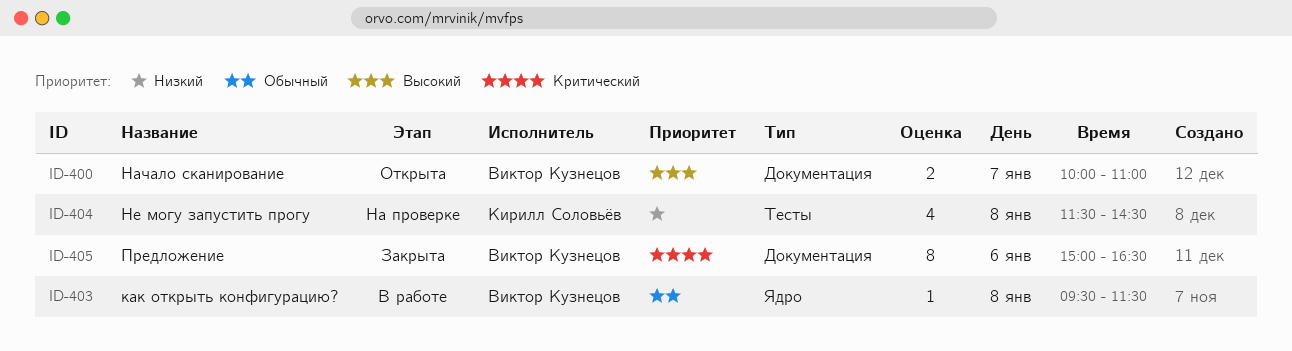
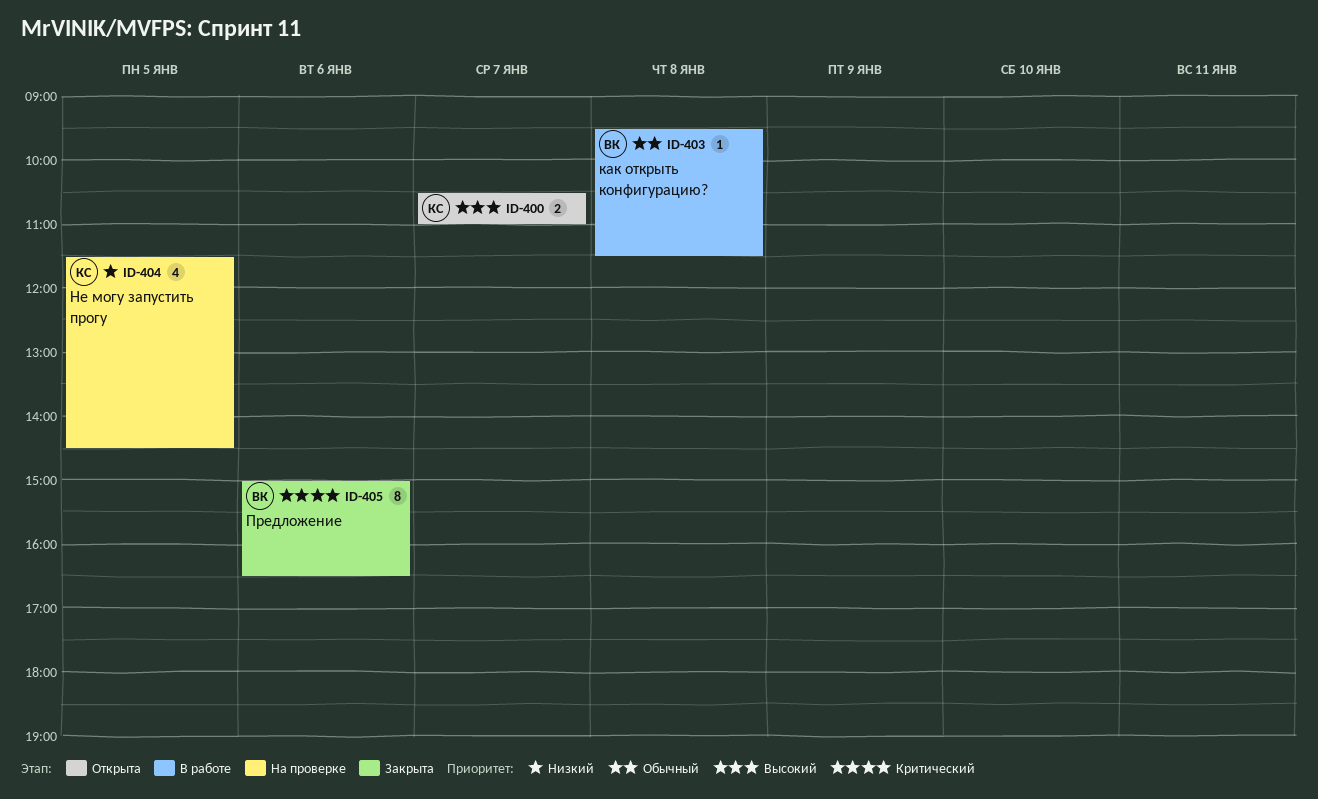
ID-400, owner: Виктор Кузнецов -> Кирилл Соловьёв
ID-400, begins: 10:00 -> 10:30
ID-404, day: Jan 8 -> Jan 5

